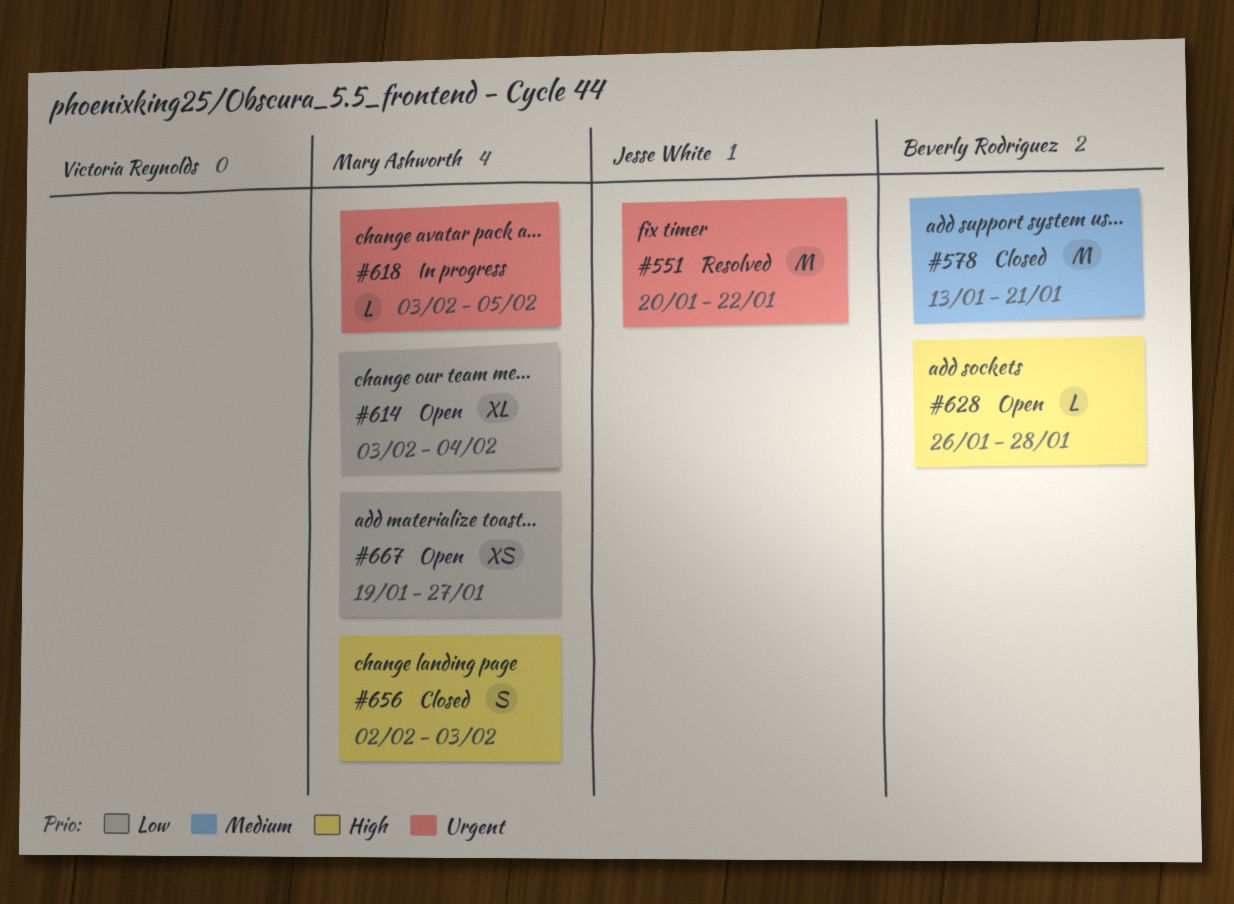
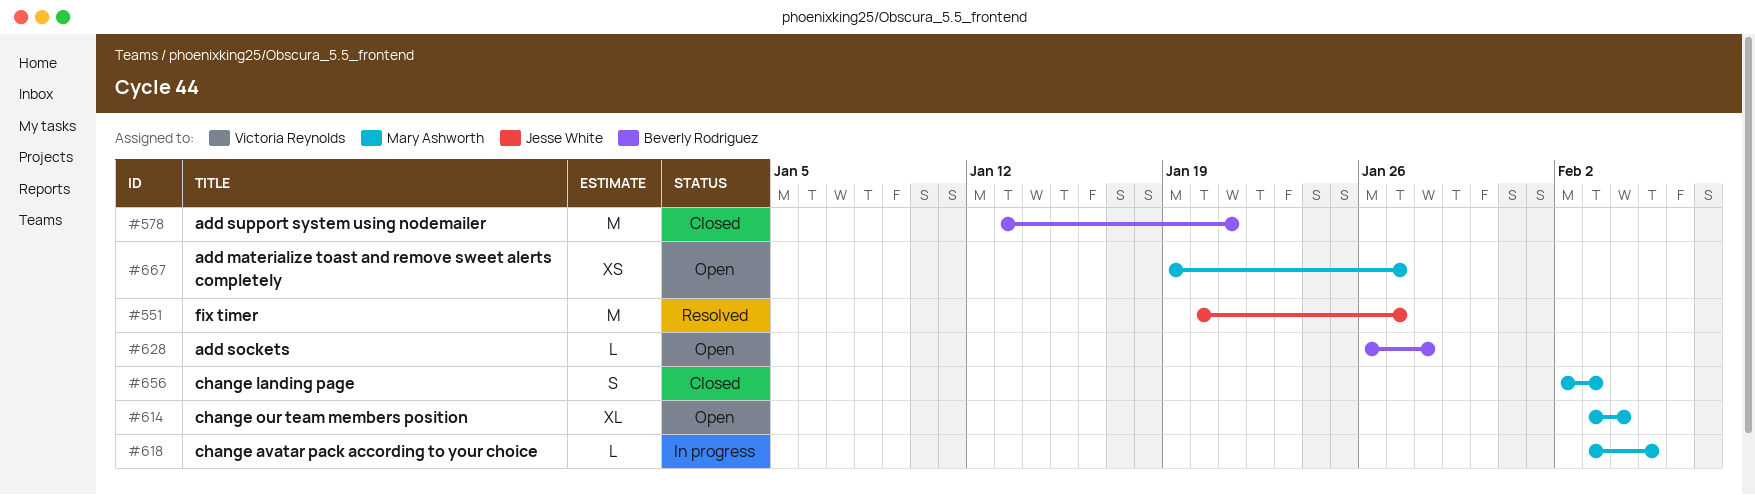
#551, due: Jan 22 -> Jan 27

